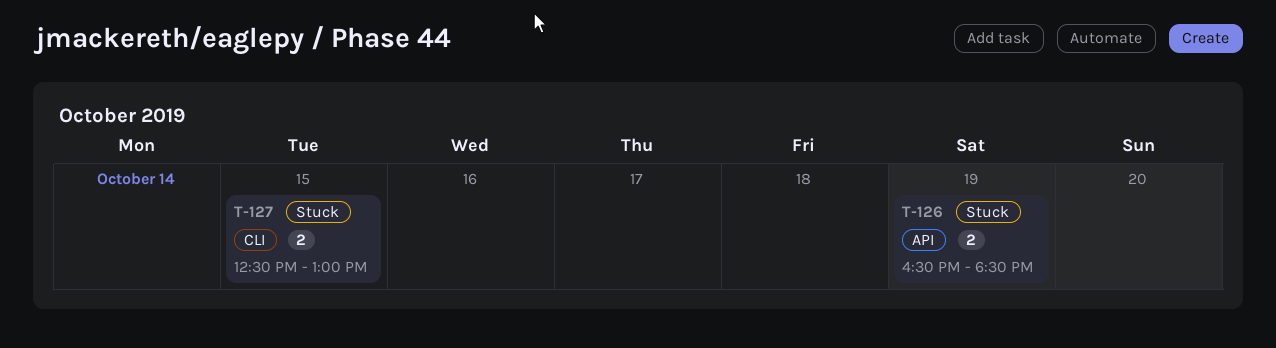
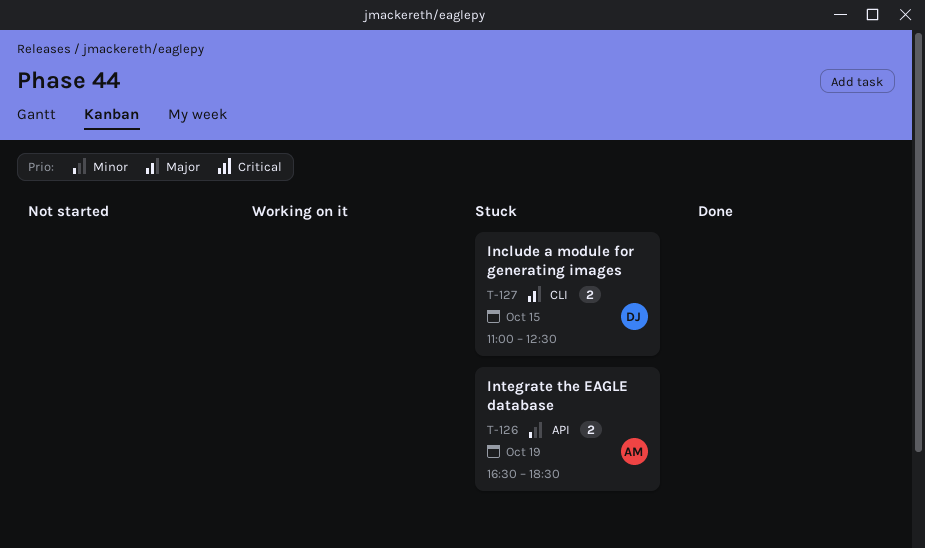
T-127, begins: 12:30 -> 11:00
T-127, ends: 13:00 -> 12:30

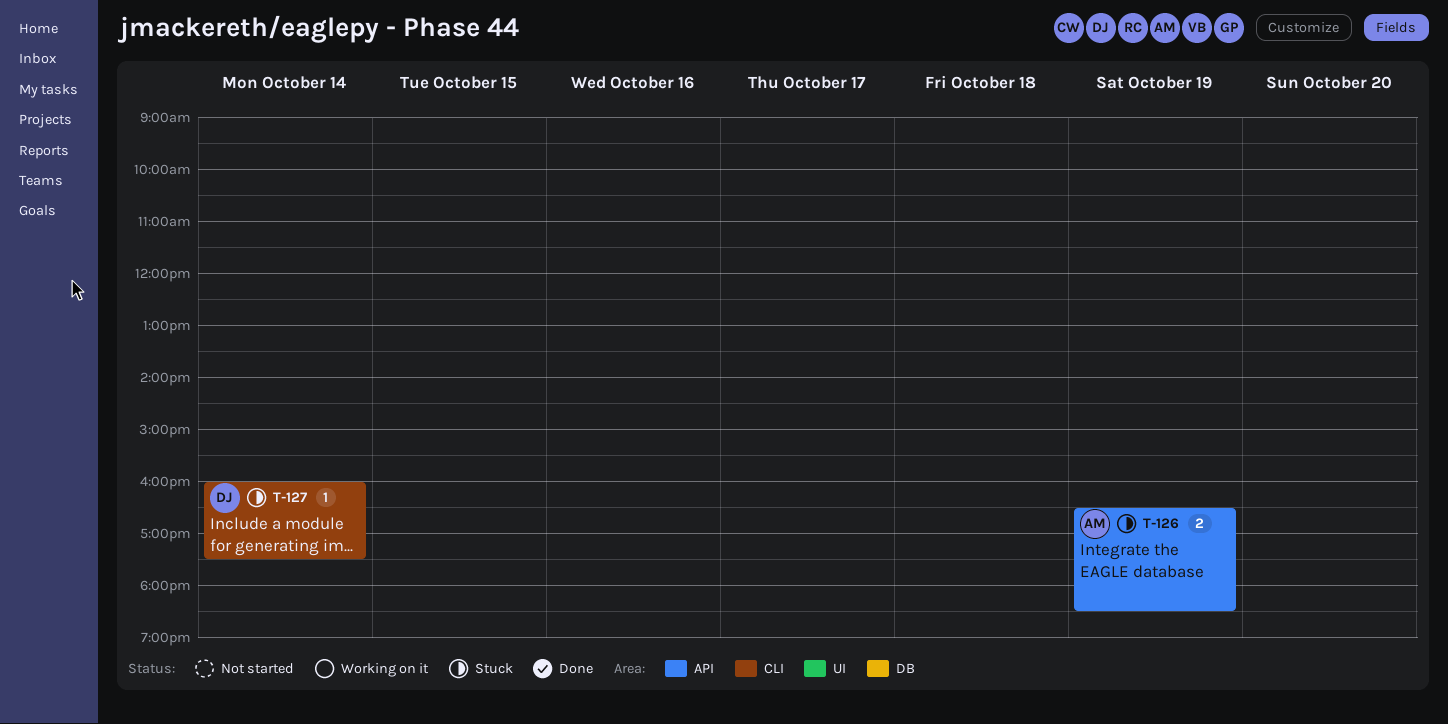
T-127, estimate: 2 -> 1
T-127, day: Oct 15 -> Oct 14
T-127, begins: 11:00 -> 16:00
T-127, ends: 12:30 -> 17:30

